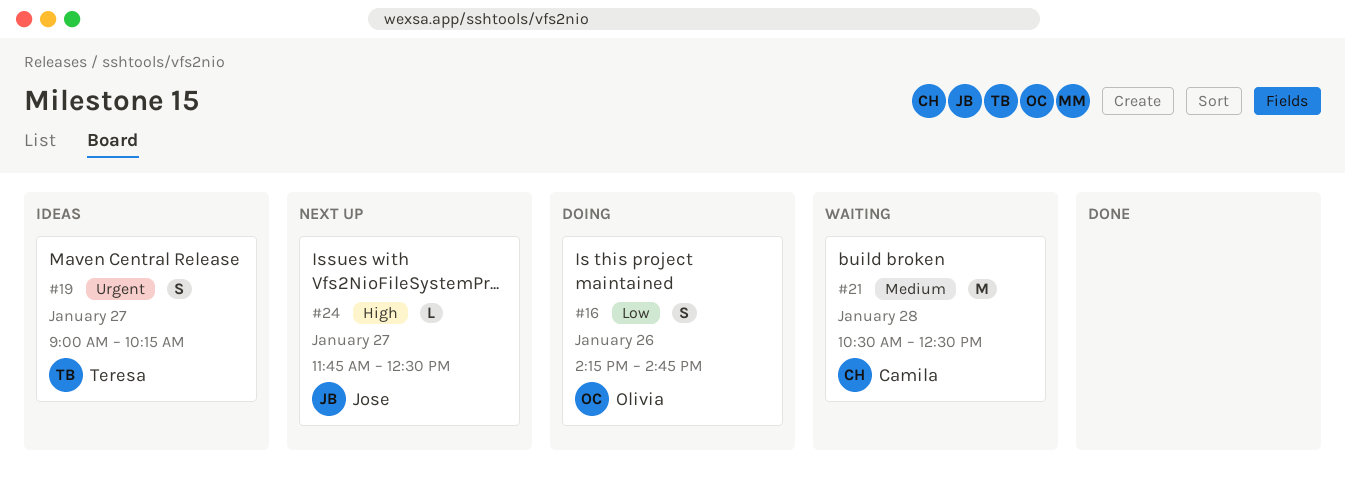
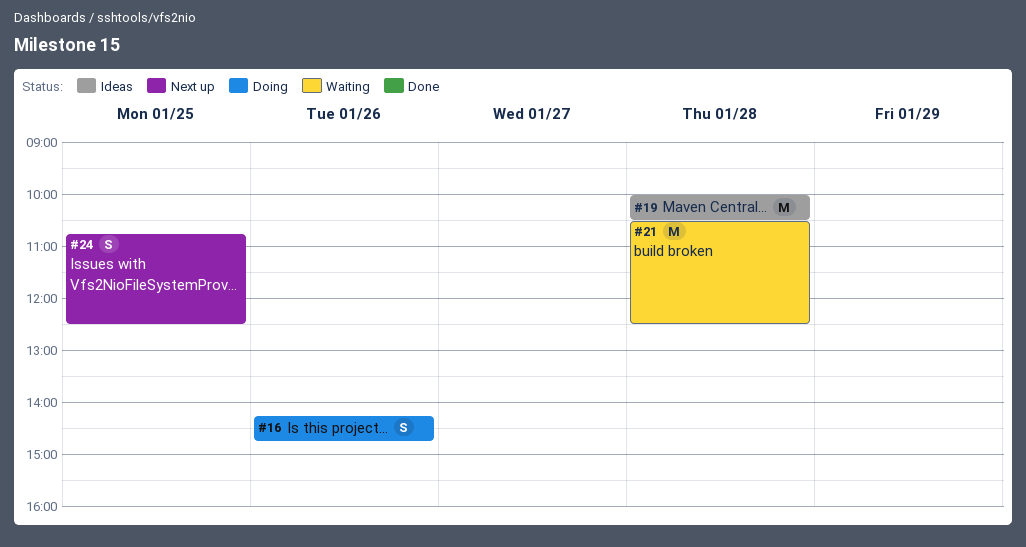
#19, estimate: S -> M
#19, day: Jan 27 -> Jan 28
#19, begins: 09:00 -> 10:00
#19, ends: 10:15 -> 10:30
#24, estimate: L -> S
#24, day: Jan 27 -> Jan 25
#24, begins: 11:45 -> 10:45

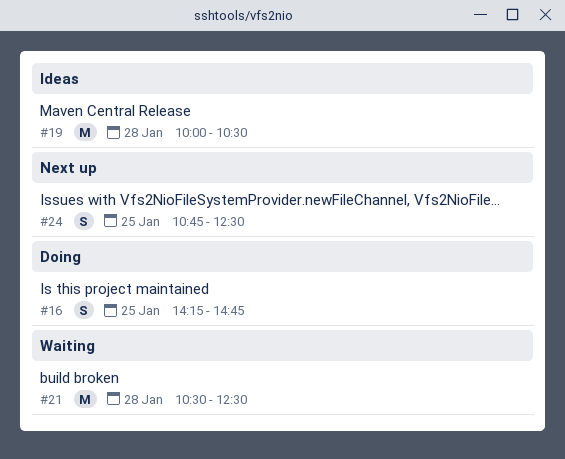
#16, day: Jan 26 -> Jan 25

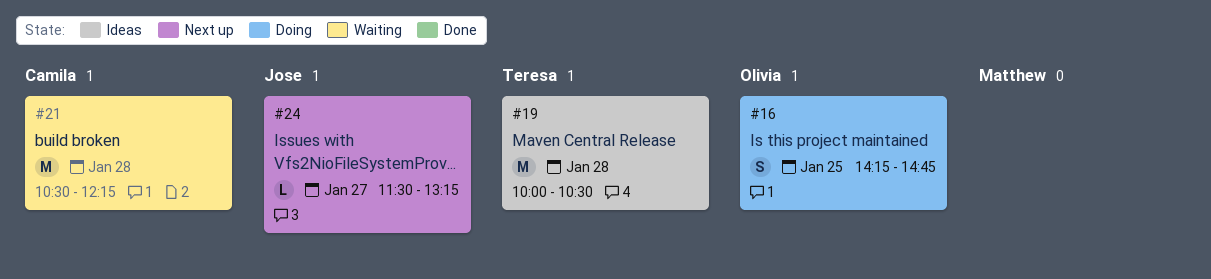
#21, ends: 12:30 -> 12:15
#24, estimate: S -> L
#24, day: Jan 25 -> Jan 27
#24, begins: 10:45 -> 11:30
#24, ends: 12:30 -> 13:15

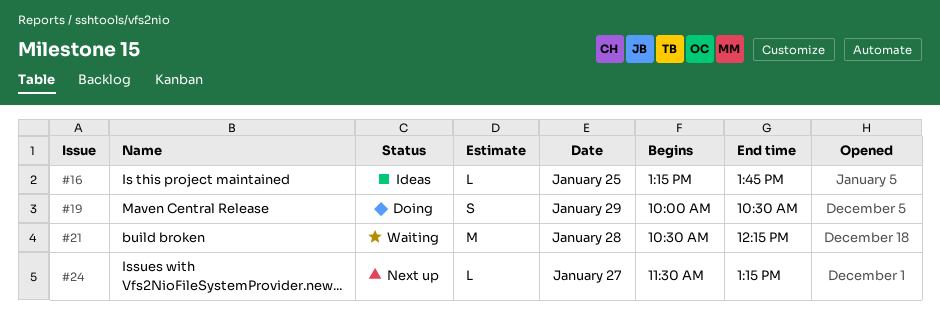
#16, status: Doing -> Ideas
#16, estimate: S -> L
#16, begins: 14:15 -> 13:15
#16, ends: 14:45 -> 13:45
#19, status: Ideas -> Doing
#19, estimate: M -> S
#19, day: Jan 28 -> Jan 29

